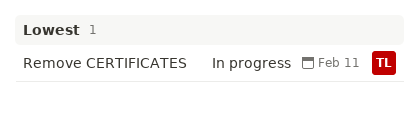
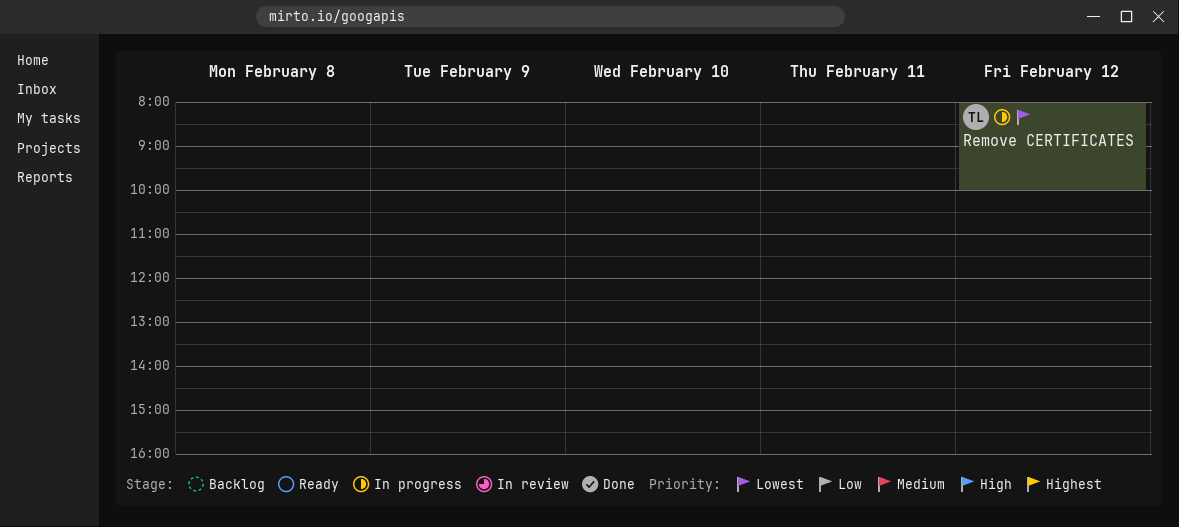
Remove CERTIFICATES, day: Feb 11 -> Feb 12

